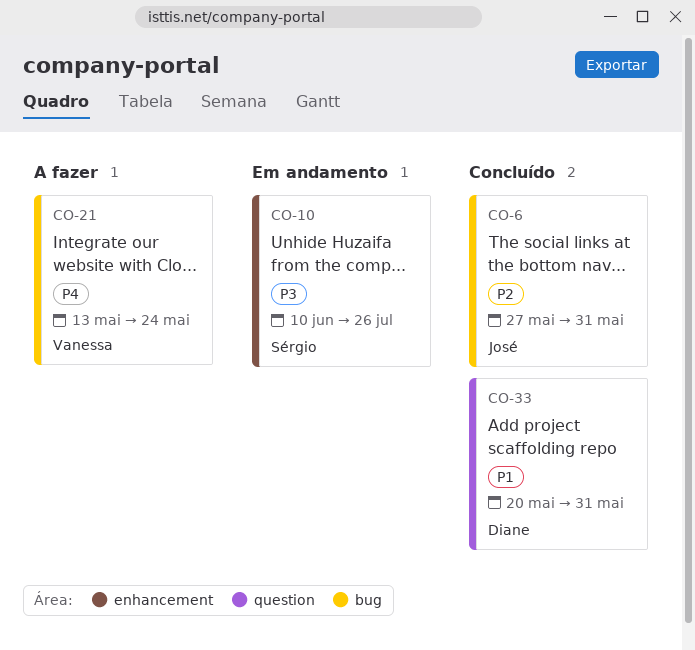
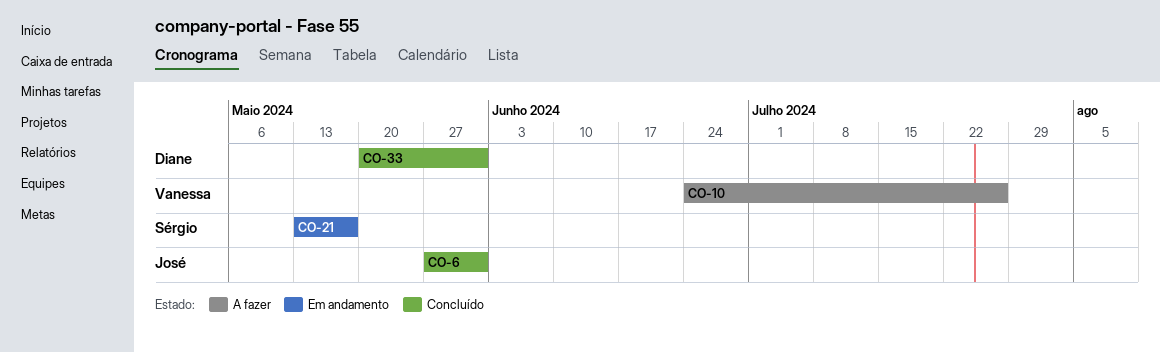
CO-10, status: Em andamento -> A fazer
CO-10, owner: Sérgio -> Vanessa
CO-10, start: Jun 10 -> Jun 24
CO-21, status: A fazer -> Em andamento
CO-21, owner: Vanessa -> Sérgio
CO-21, due: May 24 -> May 17

